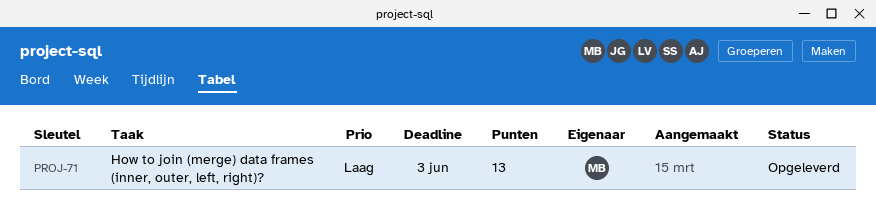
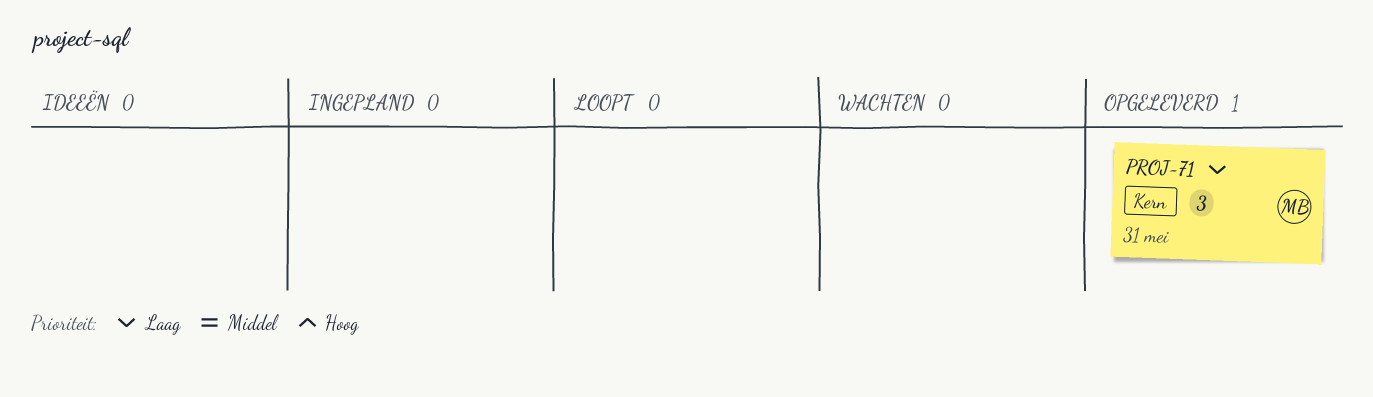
PROJ-71, estimate: 13 -> 3
PROJ-71, due: Jun 3 -> May 31

